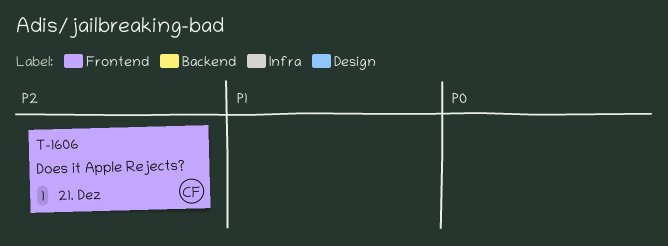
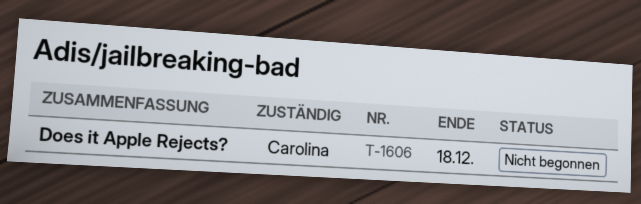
T-1606, due: Dec 21 -> Dec 18

